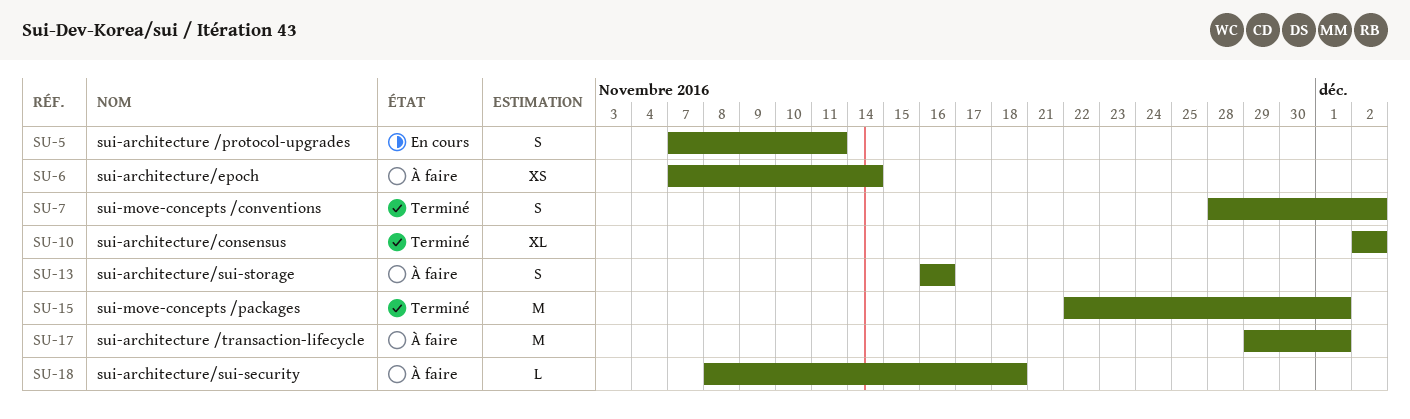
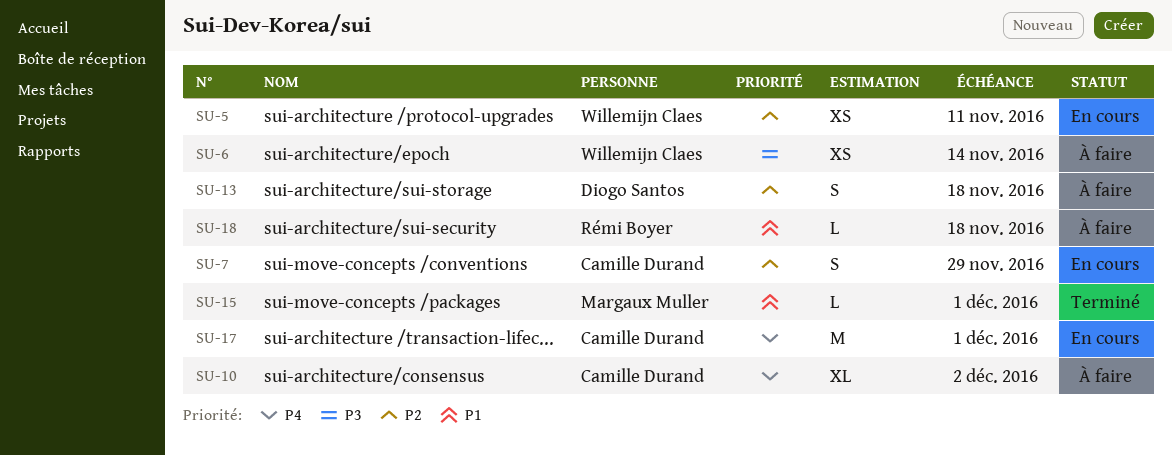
SU-5, estimate: S -> XS
SU-7, status: Terminé -> En cours
SU-7, due: Dec 2 -> Nov 29
SU-10, status: Terminé -> À faire
SU-13, due: Nov 16 -> Nov 18
SU-15, estimate: M -> L
SU-17, status: À faire -> En cours

